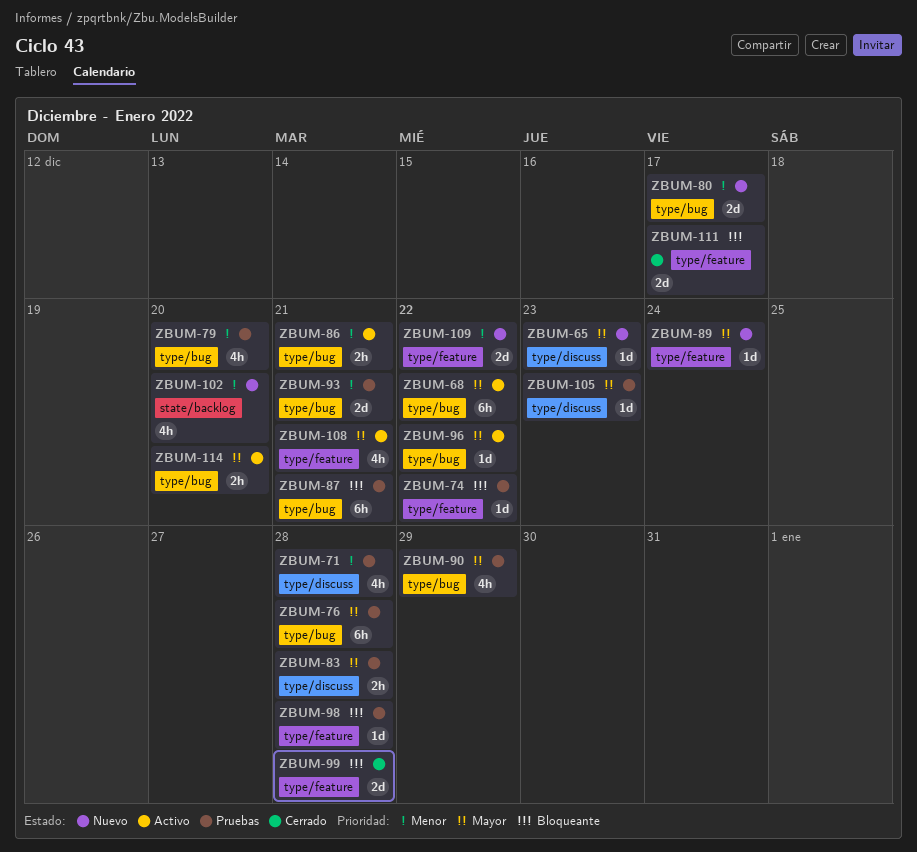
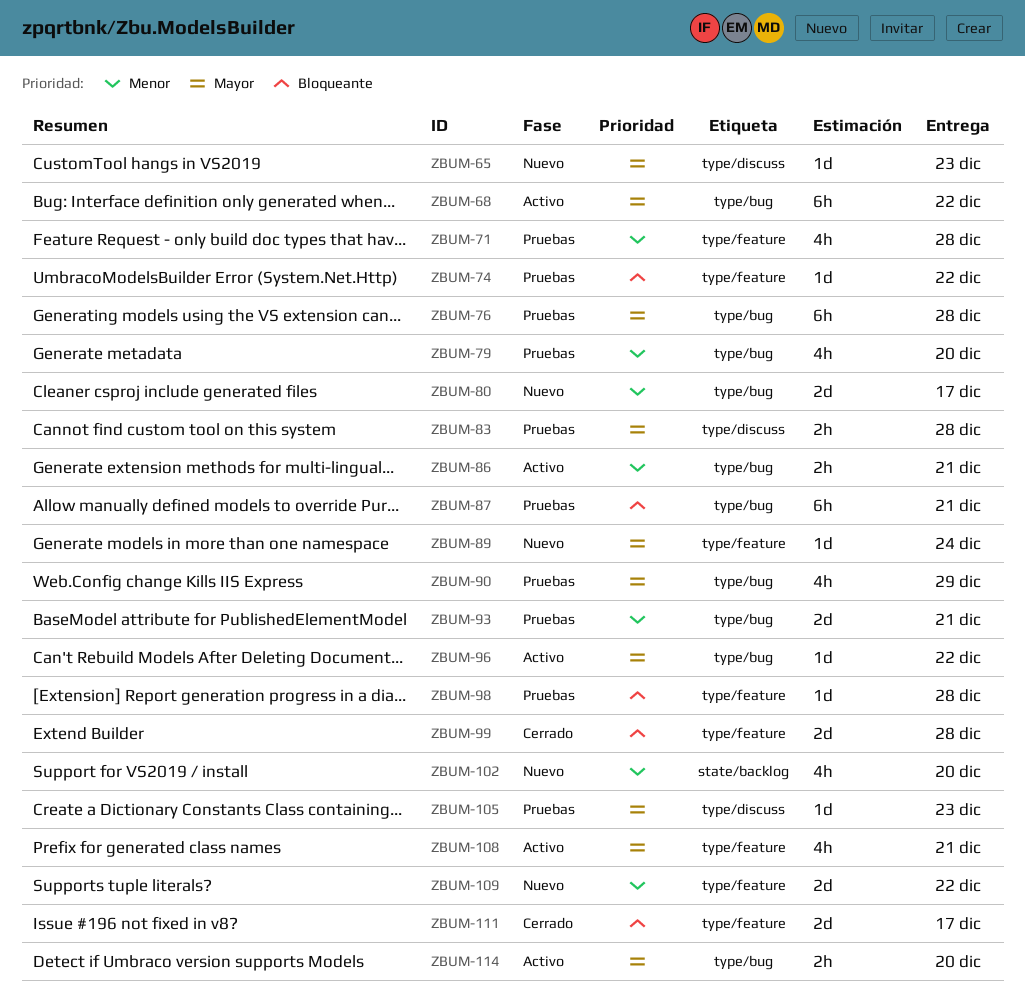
ZBUM-71, label: type/discuss -> type/feature

